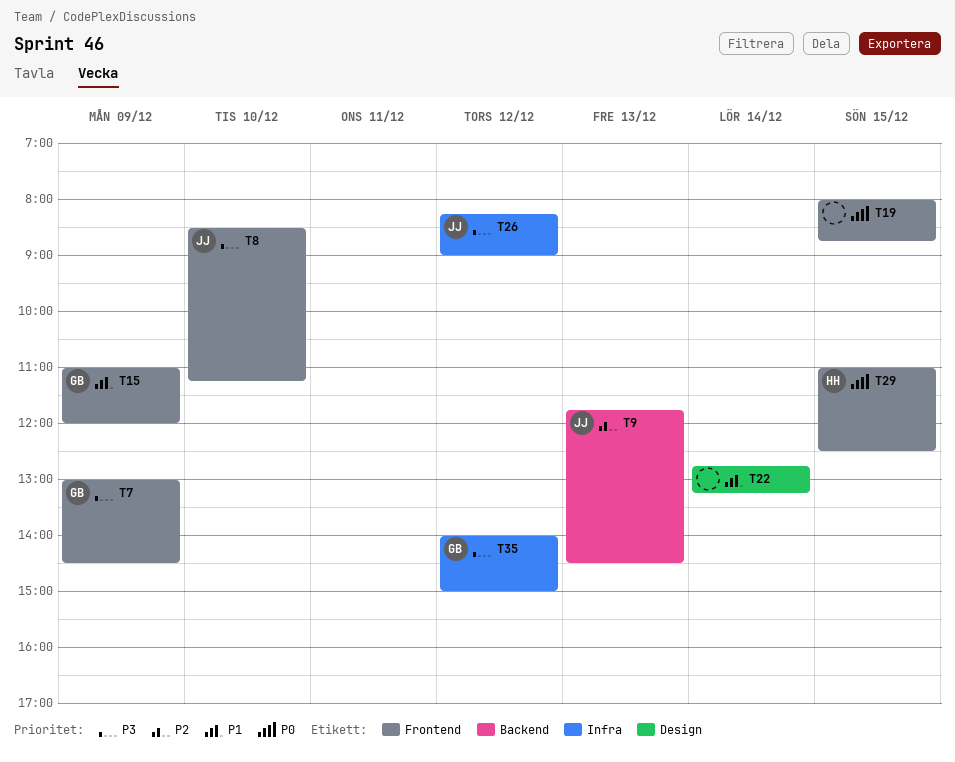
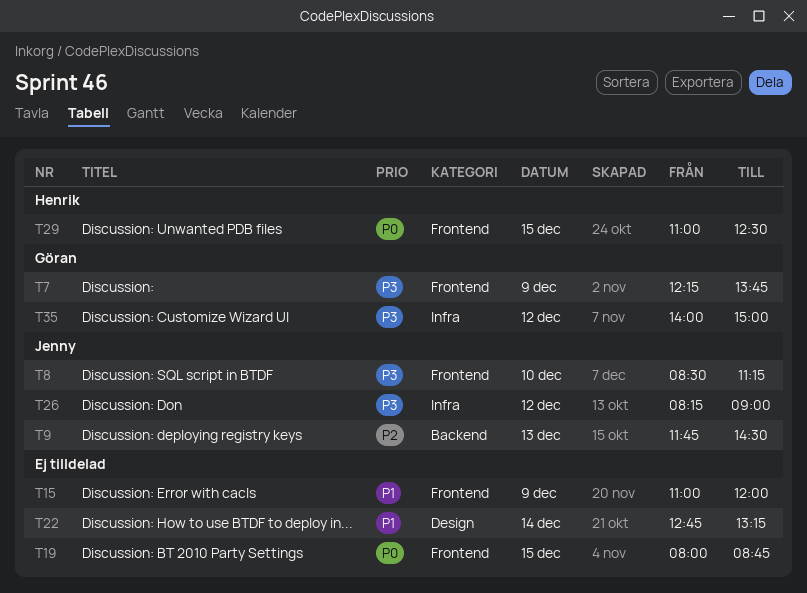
T7, begins: 13:00 -> 12:15
T7, ends: 14:30 -> 13:45
T15, owner: Göran -> none

